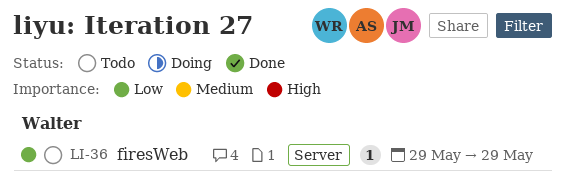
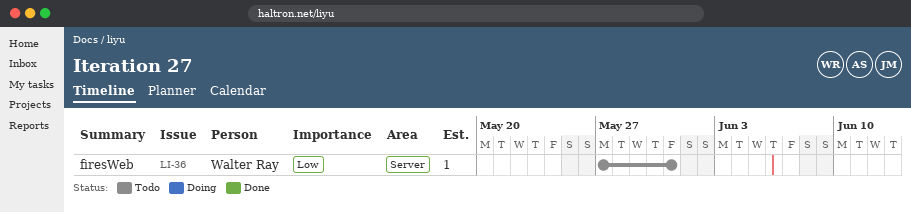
LI-36, start: May 29 -> May 27
LI-36, due: May 29 -> May 31

